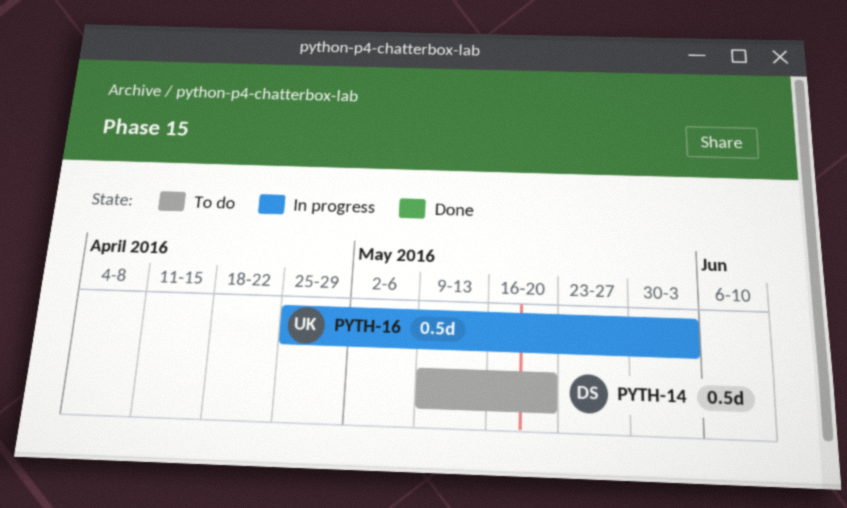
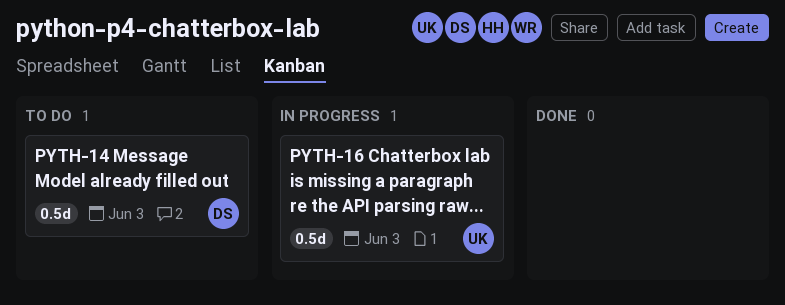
PYTH-14, due: May 20 -> Jun 3

